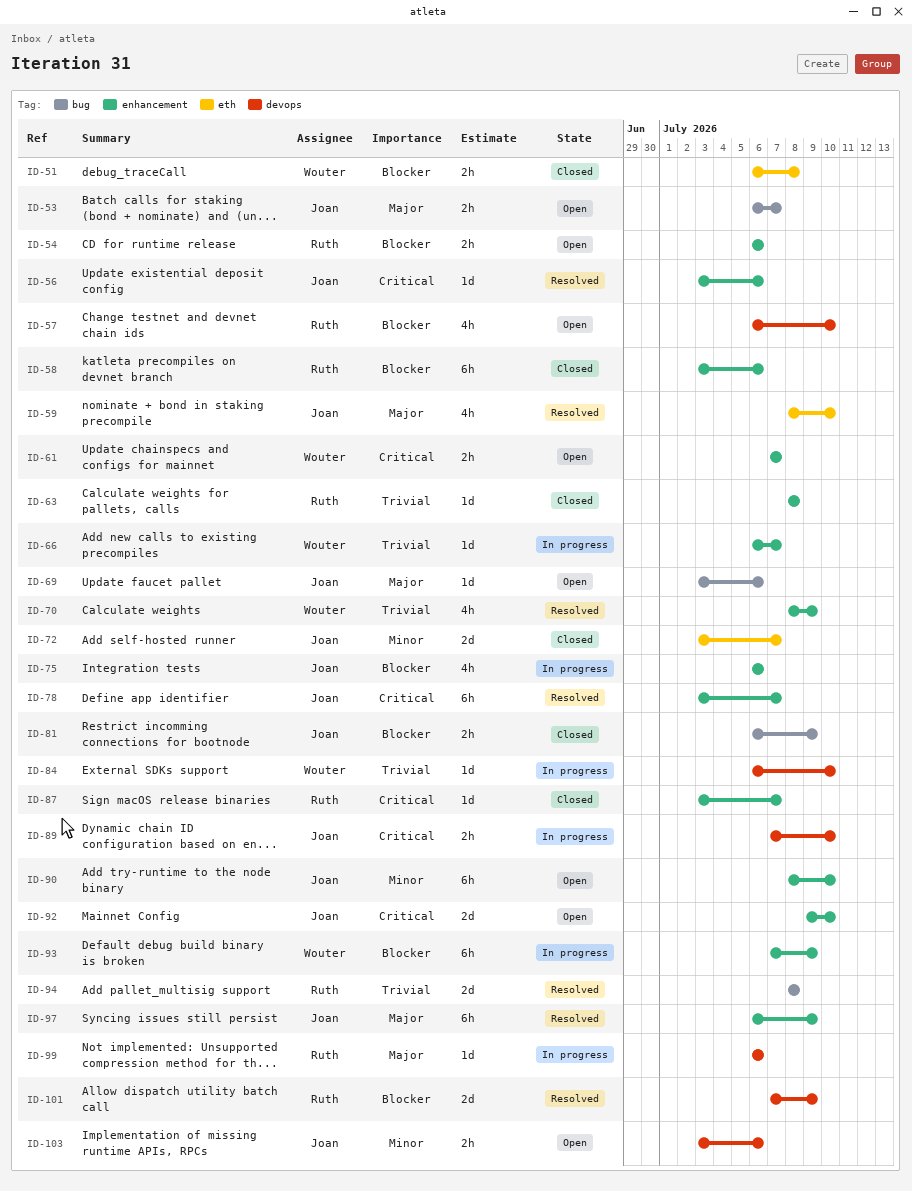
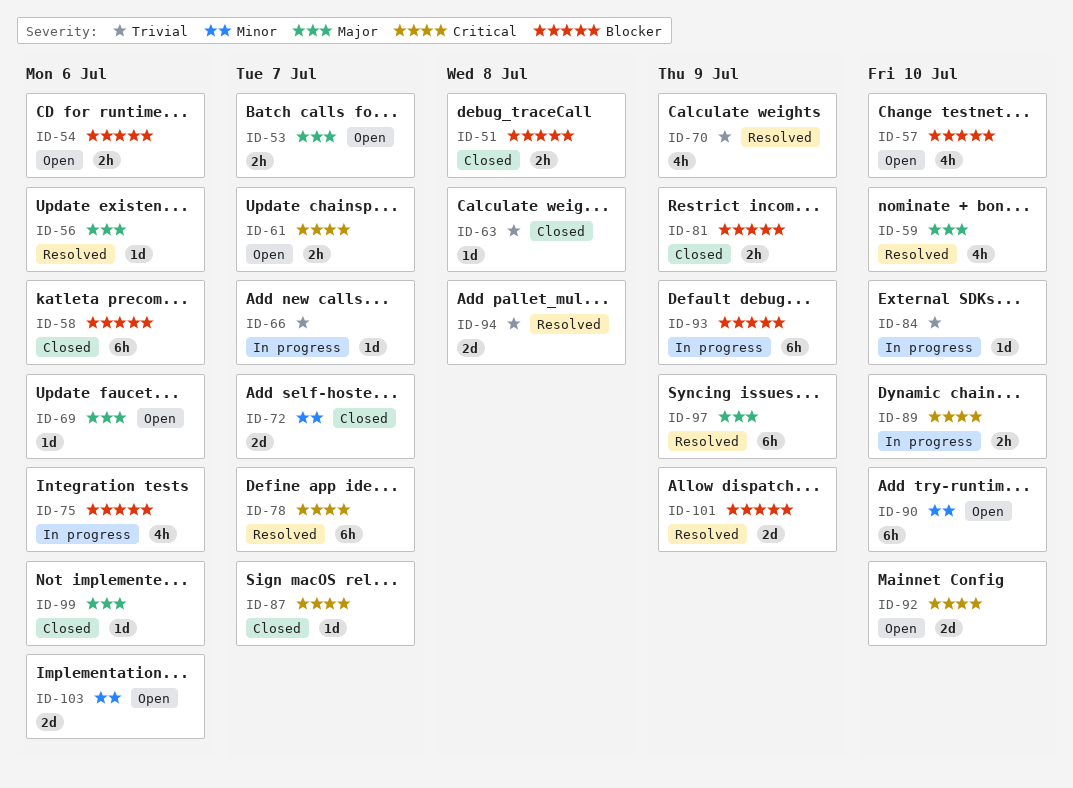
ID-56, priority: Critical -> Major
ID-99, status: In progress -> Closed
ID-103, estimate: 2h -> 2d

